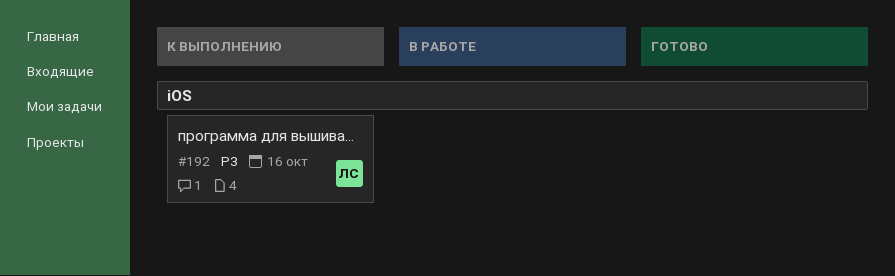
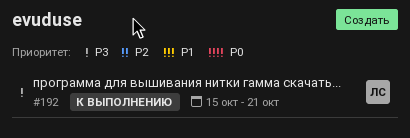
#192, due: Oct 16 -> Oct 21

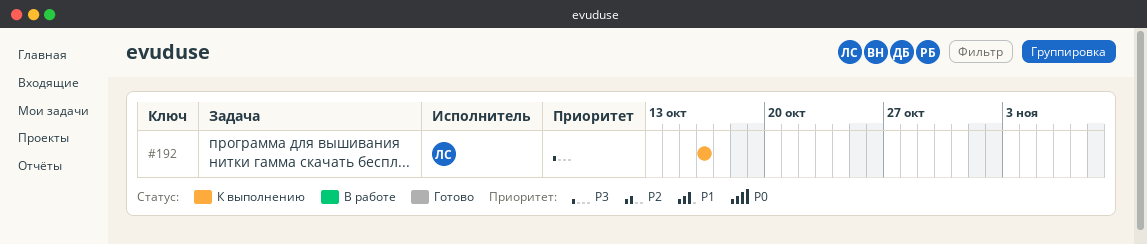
#192, start: Oct 15 -> Oct 16
#192, due: Oct 21 -> Oct 16

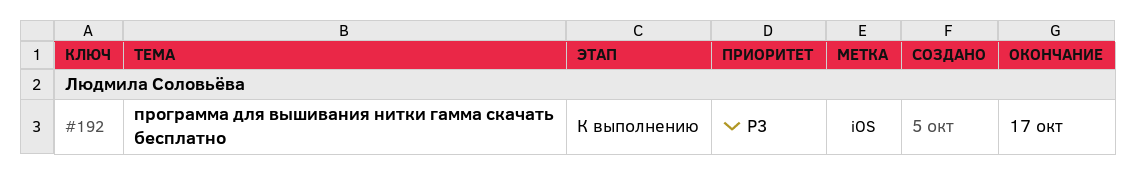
#192, due: Oct 16 -> Oct 17

